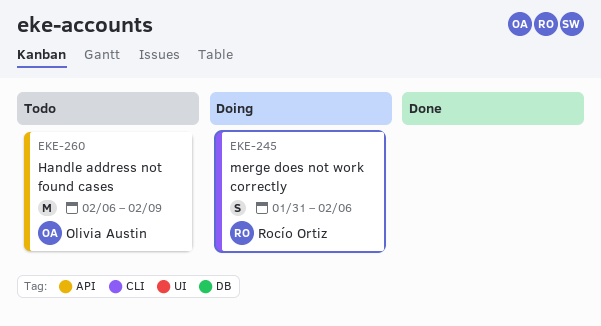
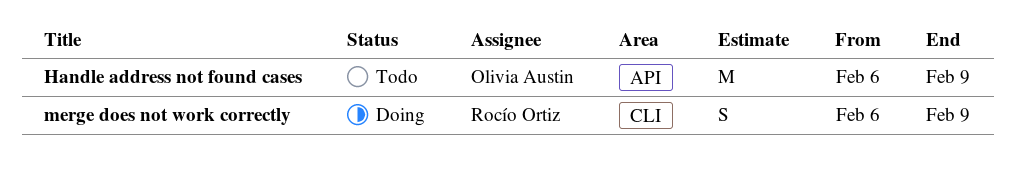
merge does not work correctly, start: Jan 31 -> Feb 6
merge does not work correctly, due: Feb 6 -> Feb 9

